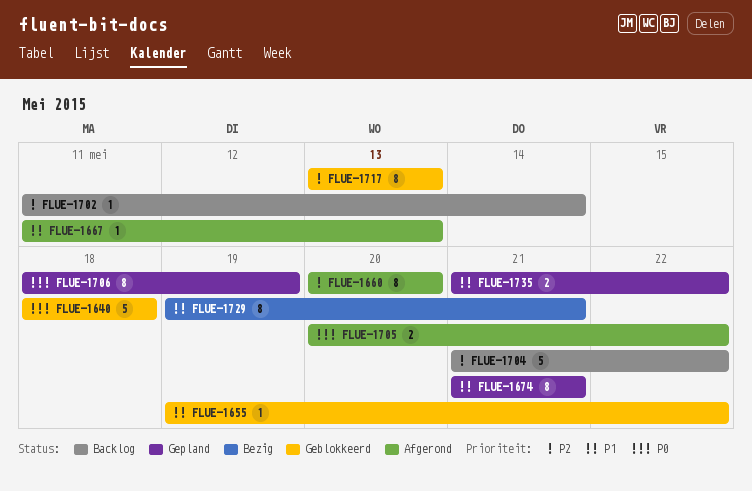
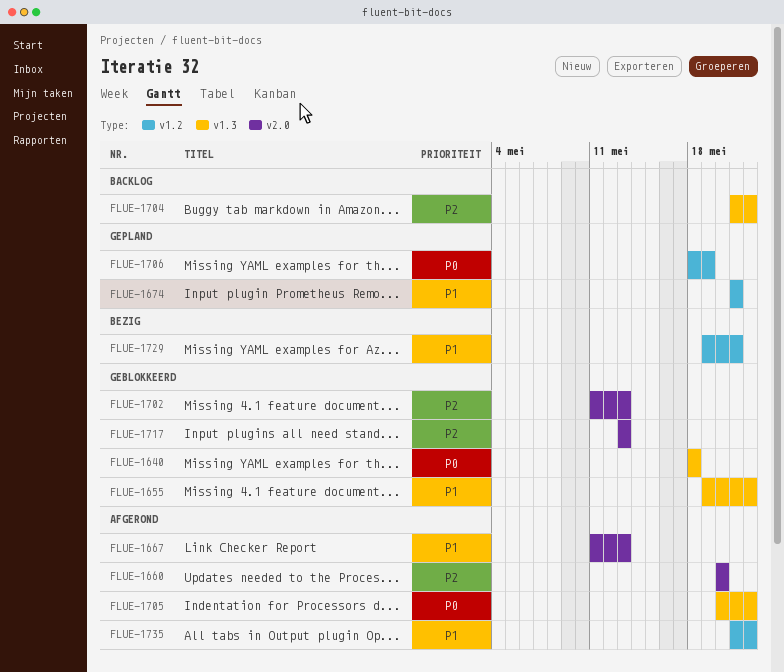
FLUE-1702, status: Backlog -> Geblokkeerd
FLUE-1702, due: May 14 -> May 13
FLUE-1735, status: Gepland -> Afgerond

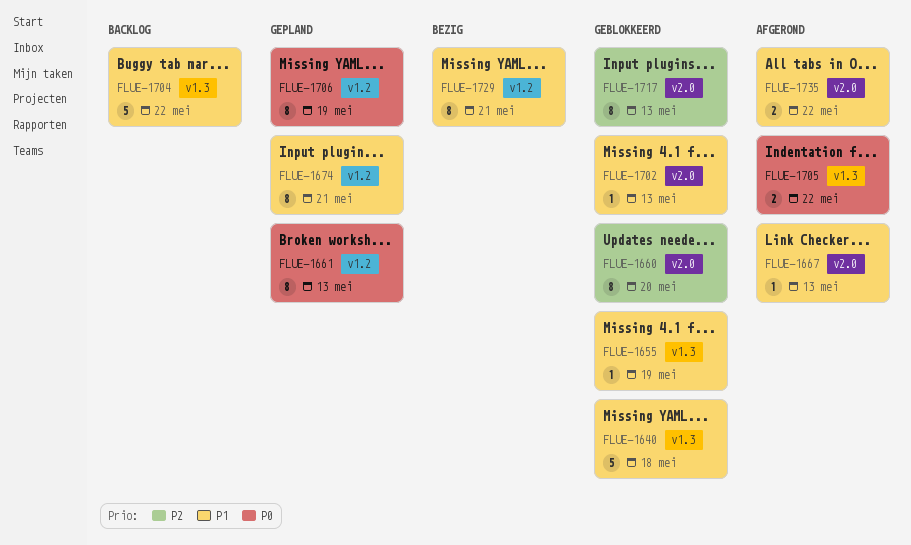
FLUE-1640, priority: P0 -> P1
FLUE-1655, due: May 22 -> May 19
FLUE-1660, status: Afgerond -> Geblokkeerd
FLUE-1661: none -> present
FLUE-1702, priority: P2 -> P1
FLUE-1704, priority: P2 -> P1
FLUE-1735, label: v1.2 -> v2.0

